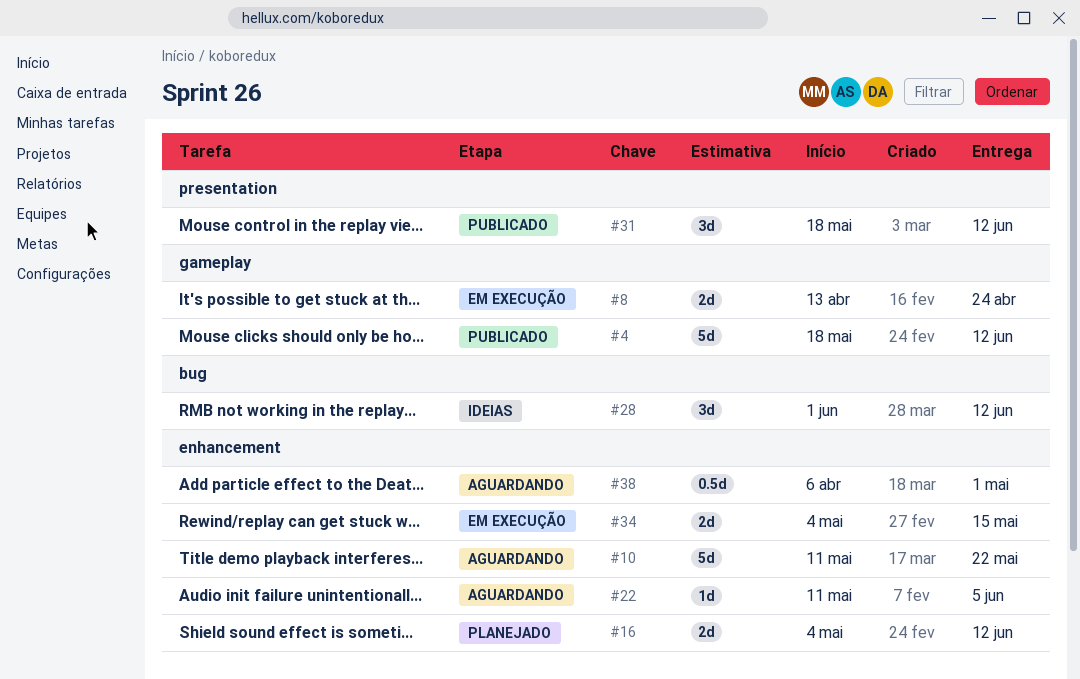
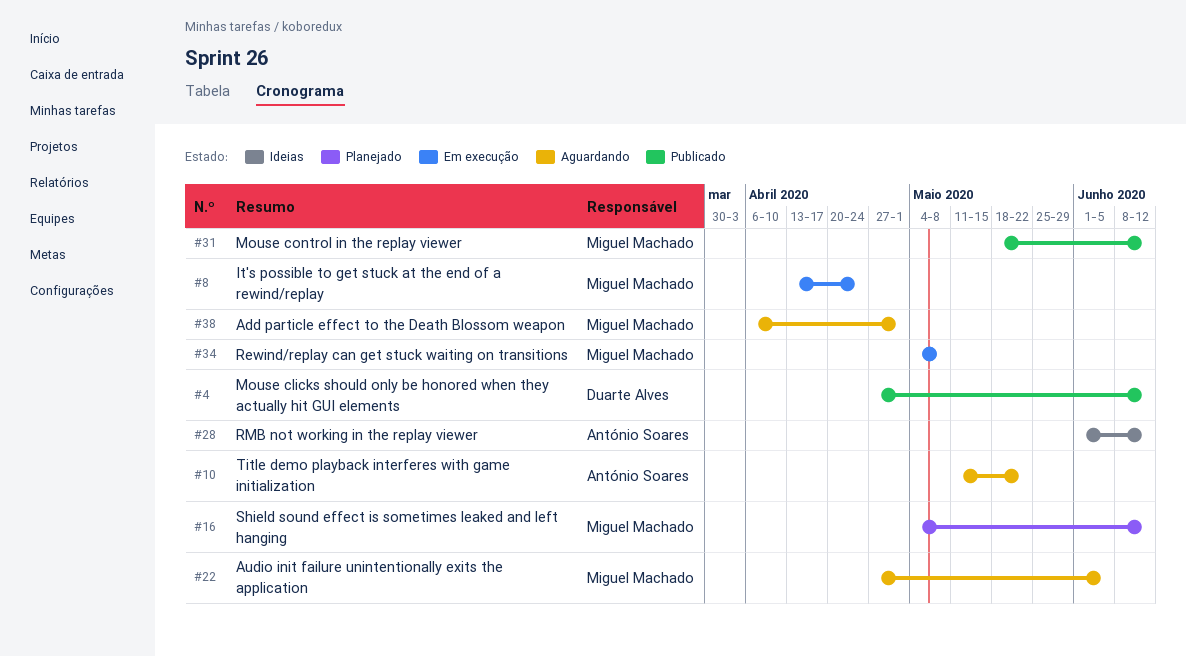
#4, start: May 18 -> Apr 27
#22, start: May 11 -> Apr 27
#34, due: May 15 -> May 8

